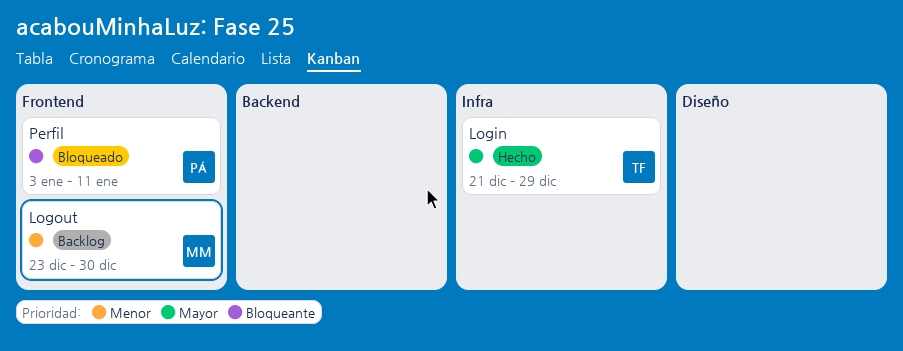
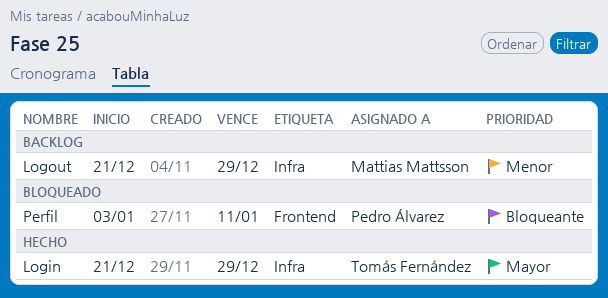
Logout, label: Frontend -> Infra
Logout, start: Dec 23 -> Dec 21
Logout, due: Dec 30 -> Dec 29

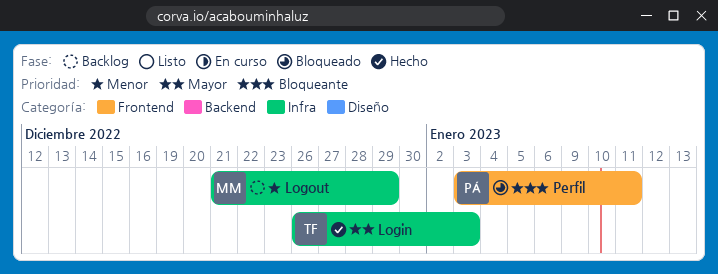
Login, start: Dec 21 -> Dec 26
Login, due: Dec 29 -> Jan 3

